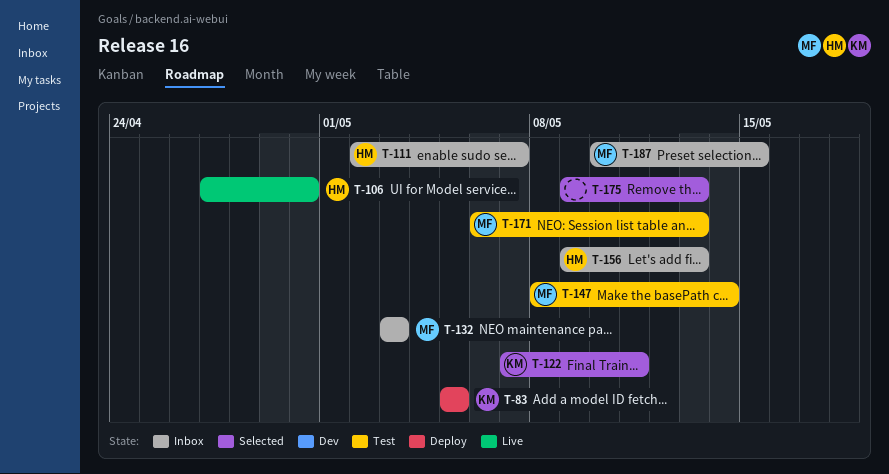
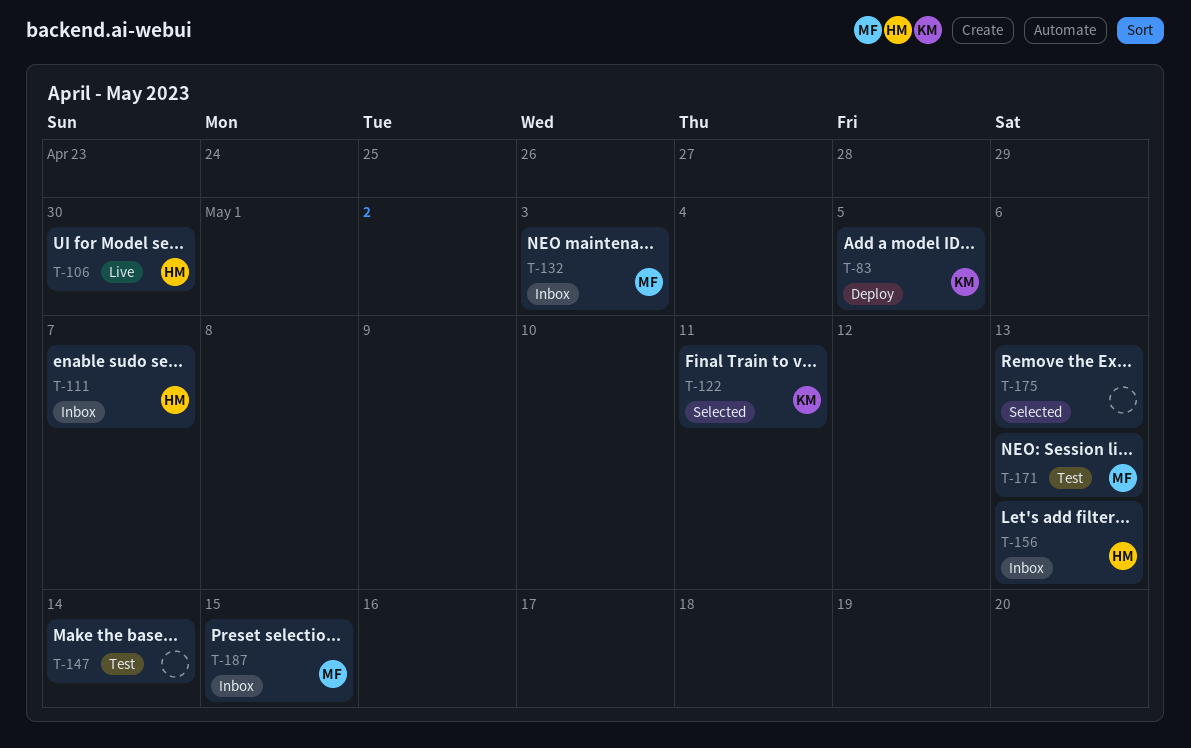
T-147, owner: MF -> none

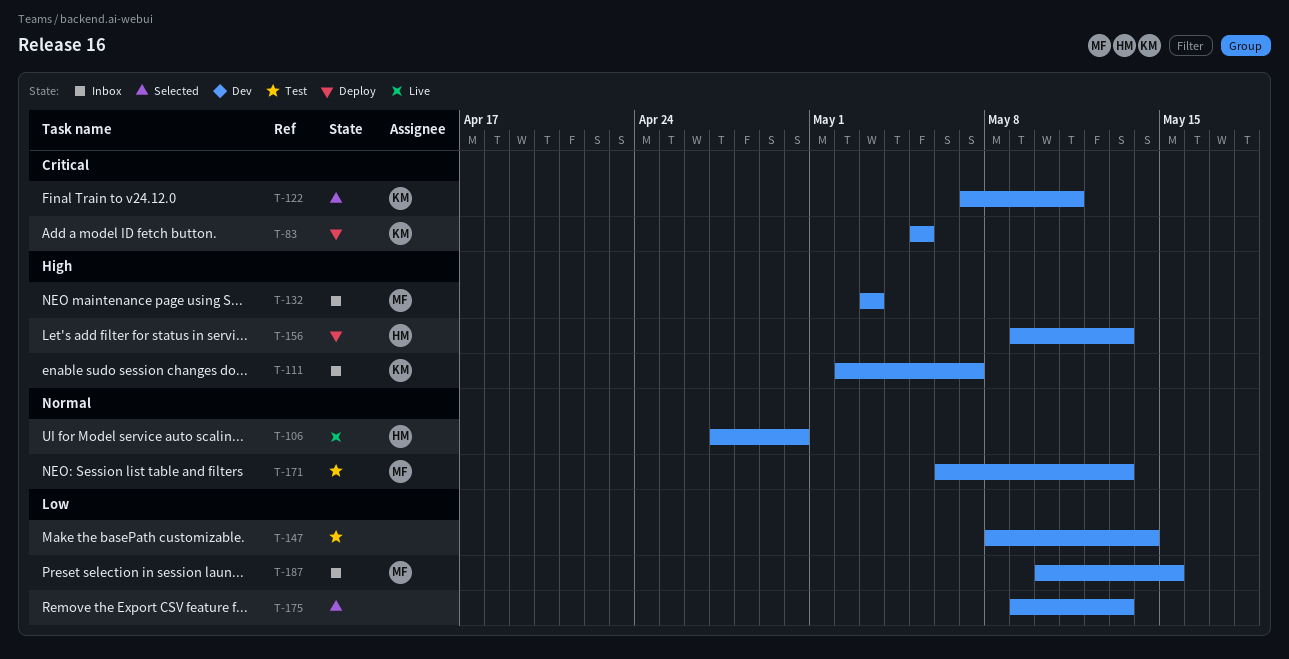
T-111, owner: HM -> KM
T-156, status: Inbox -> Deploy

